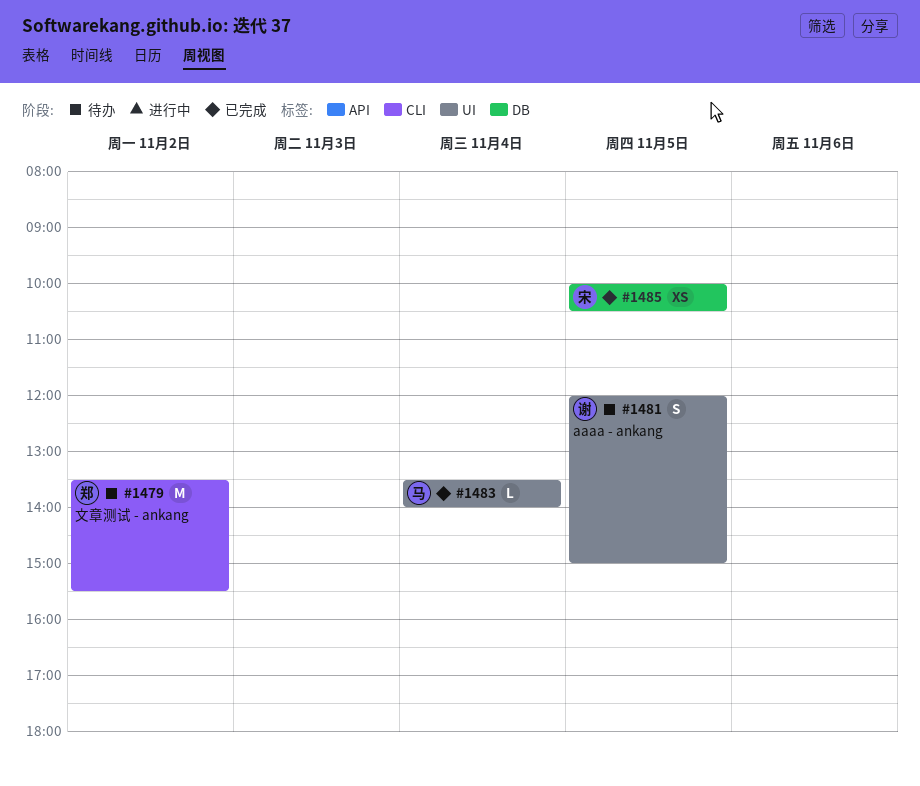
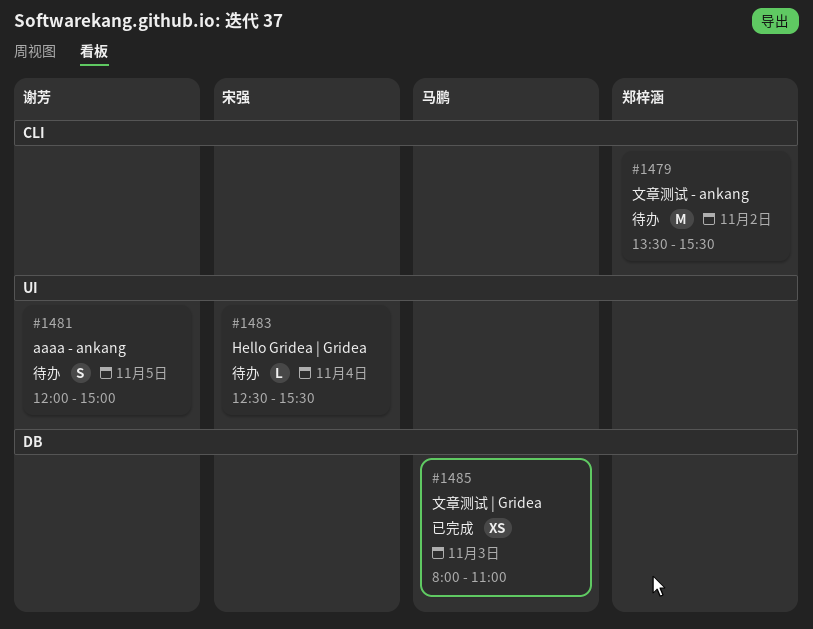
#1483, status: 已完成 -> 待办
#1483, owner: 马鹏 -> 宋强
#1483, begins: 13:30 -> 12:30
#1483, ends: 14:00 -> 15:30
#1485, owner: 宋强 -> 马鹏
#1485, day: Nov 5 -> Nov 3
#1485, begins: 10:00 -> 08:00
#1485, ends: 10:30 -> 11:00

